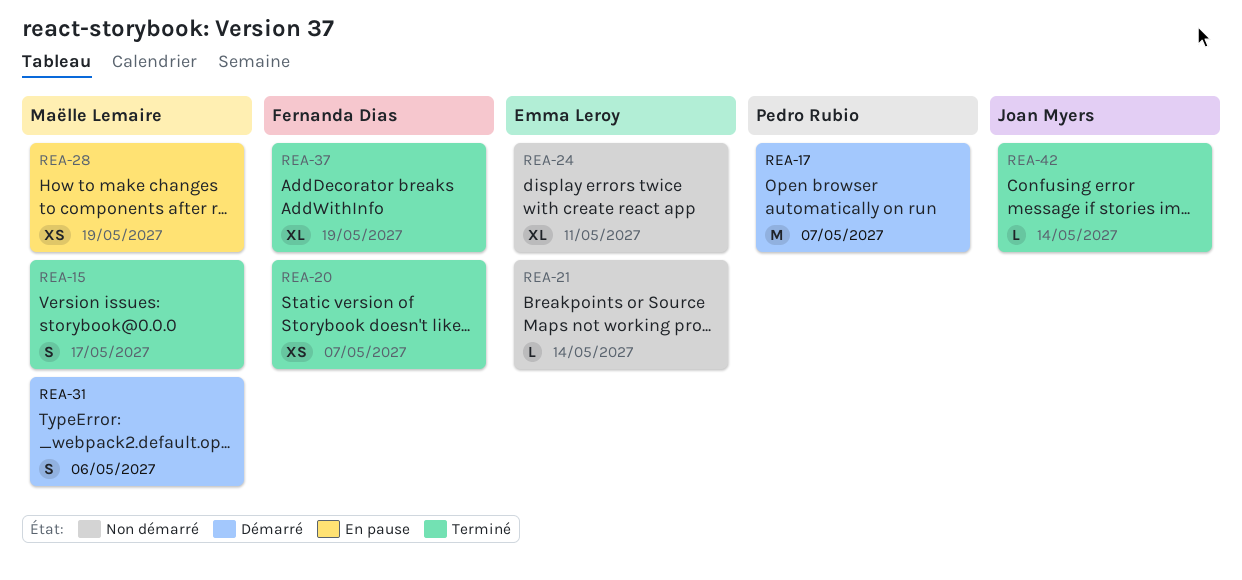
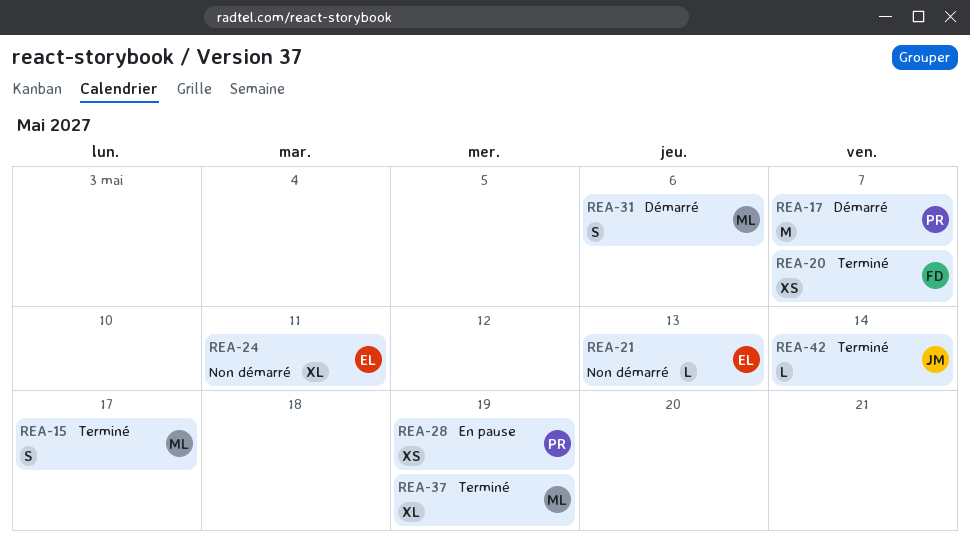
REA-21, due: May 14 -> May 13
REA-28, owner: Maëlle Lemaire -> Pedro Rubio
REA-37, owner: Fernanda Dias -> Maëlle Lemaire

